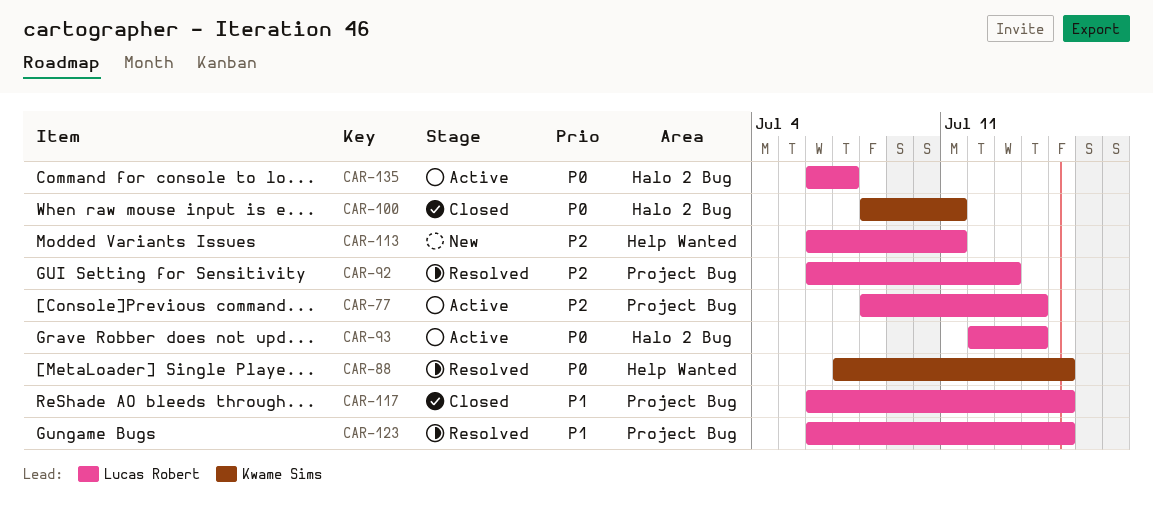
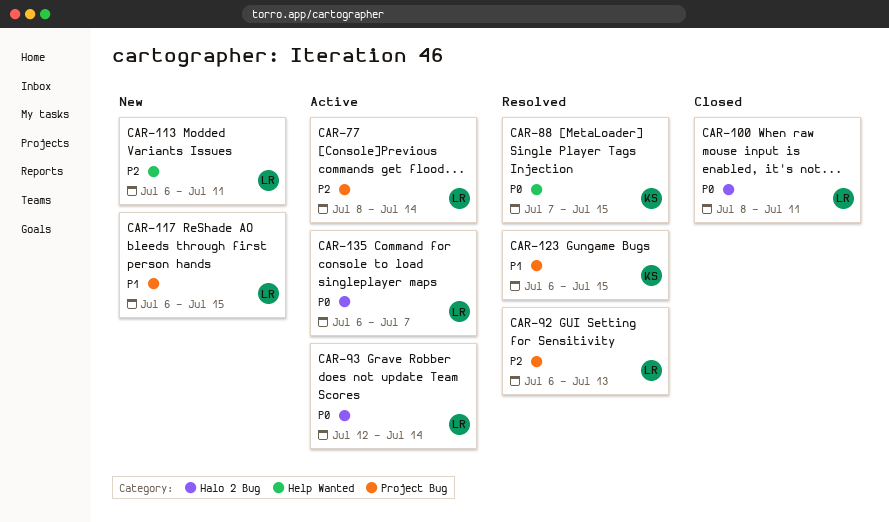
CAR-100, owner: Kwame Sims -> Lucas Robert
CAR-117, status: Closed -> New
CAR-123, owner: Lucas Robert -> Kwame Sims

